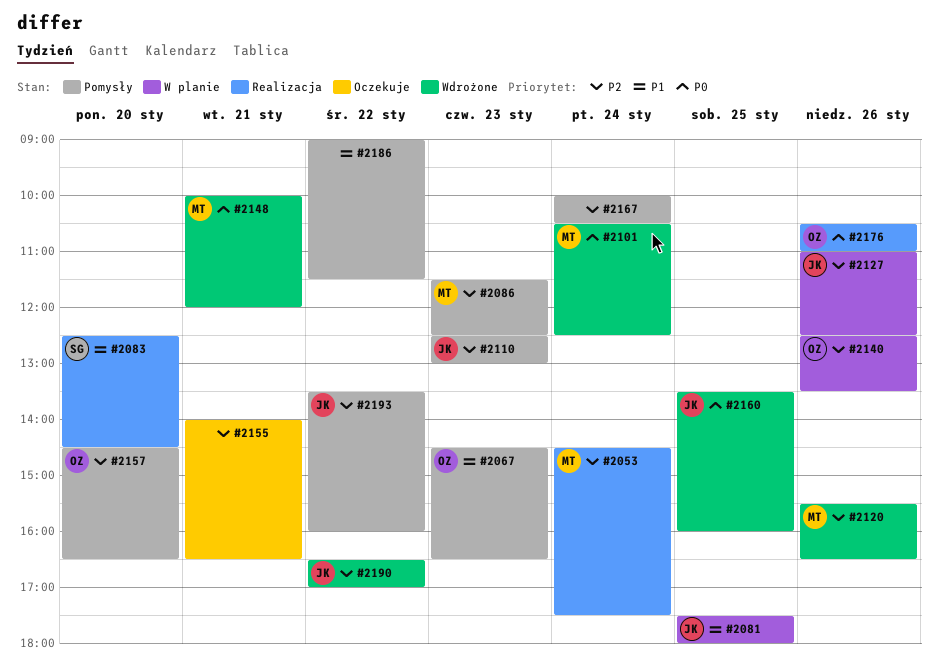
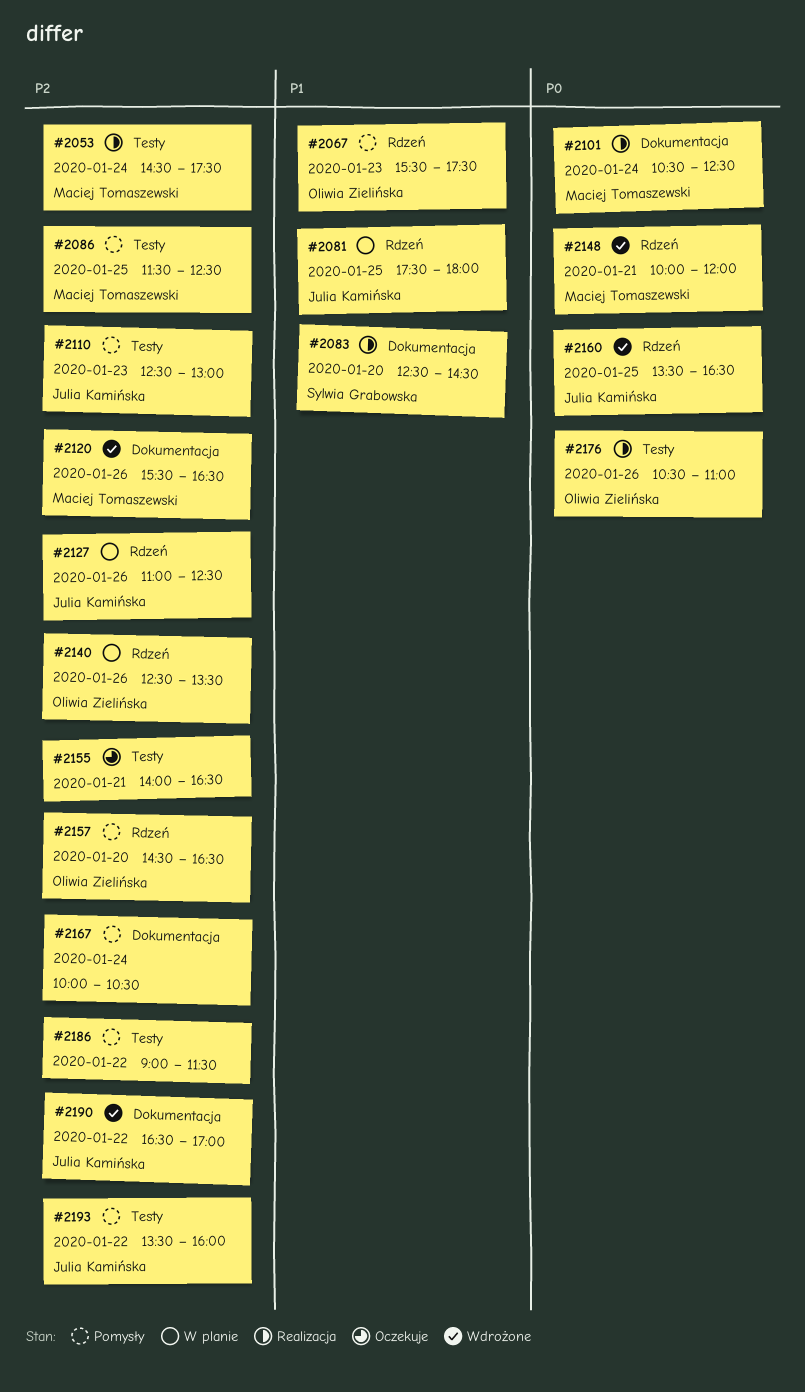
#2067, begins: 14:30 -> 15:30
#2067, ends: 16:30 -> 17:30
#2086, day: Jan 23 -> Jan 25
#2101, status: Wdrożone -> Realizacja
#2160, ends: 16:00 -> 16:30
#2186, priority: P1 -> P2

